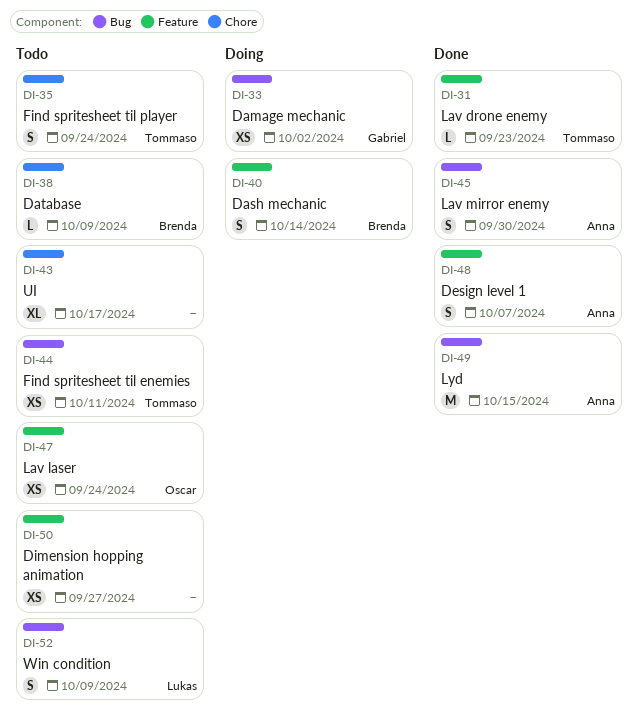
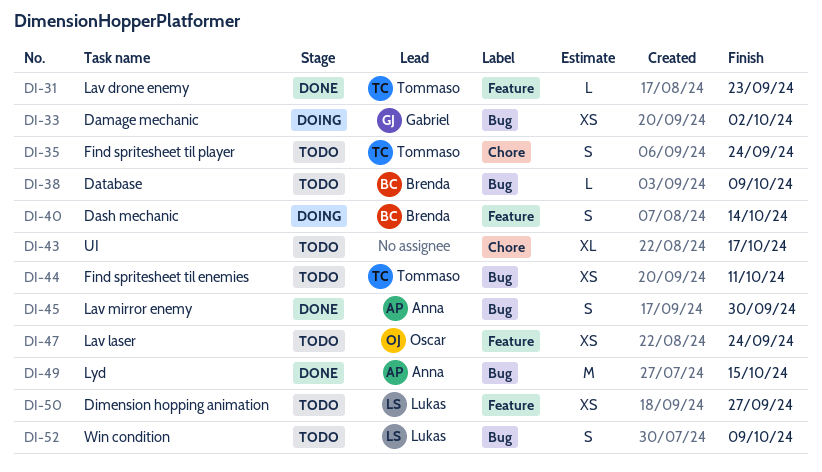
DI-38, label: Chore -> Bug
DI-48: present -> none
DI-50, owner: none -> Lukas

